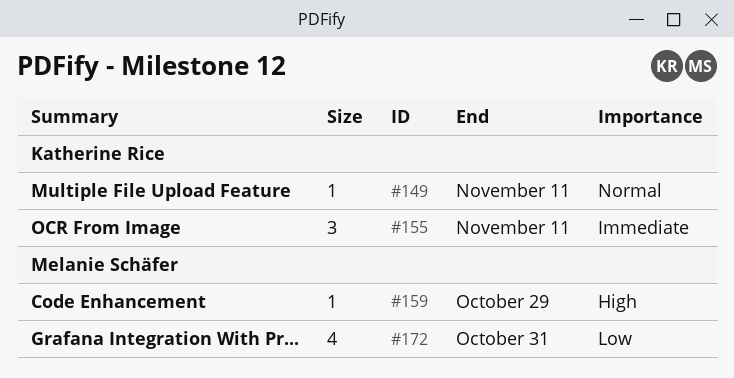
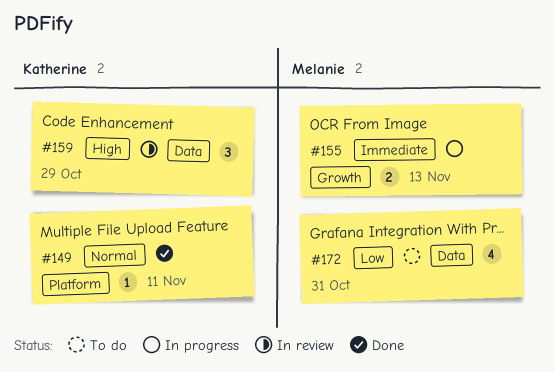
#155, owner: Katherine Rice -> Melanie Schäfer
#155, estimate: 3 -> 2
#155, due: Nov 11 -> Nov 13
#159, owner: Melanie Schäfer -> Katherine Rice
#159, estimate: 1 -> 3

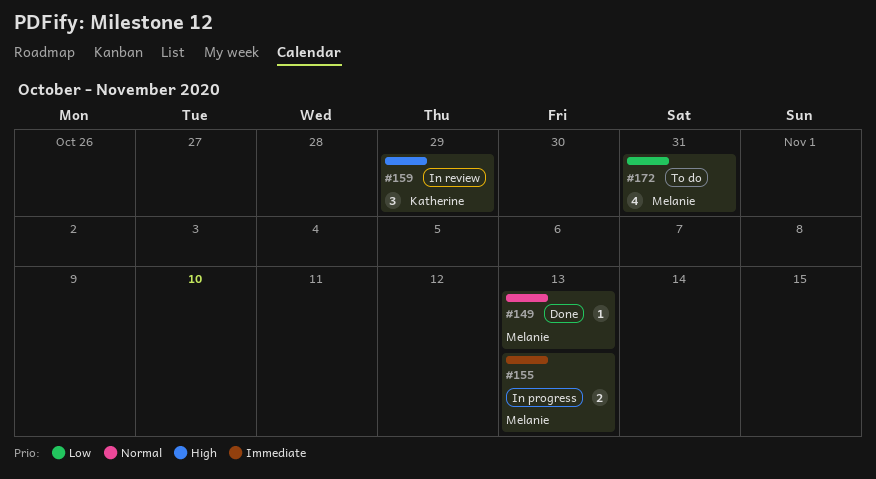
#149, owner: Katherine -> Melanie
#149, due: Nov 11 -> Nov 13

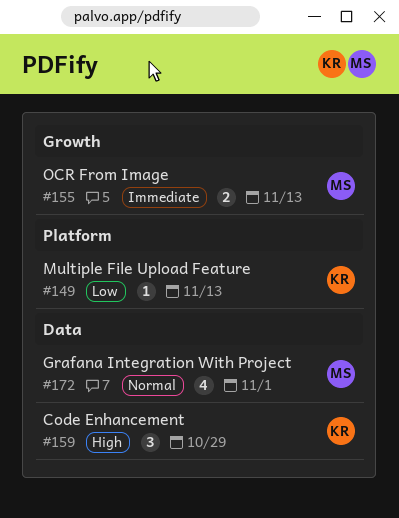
#149, owner: Melanie -> Katherine
#149, priority: Normal -> Low
#172, priority: Low -> Normal
#172, due: Oct 31 -> Nov 1

